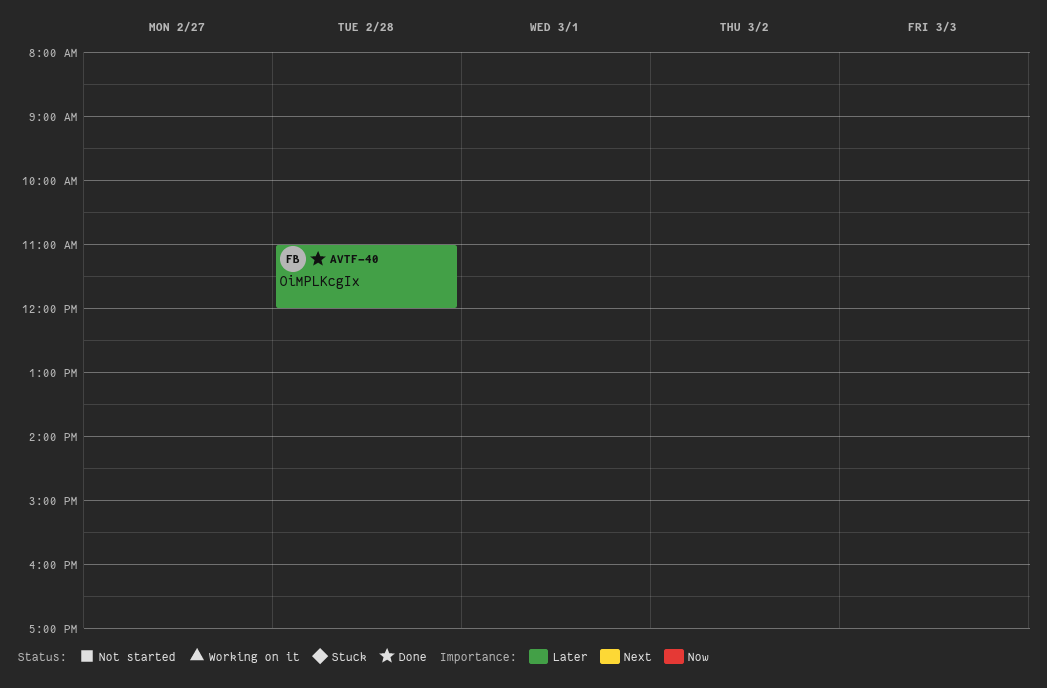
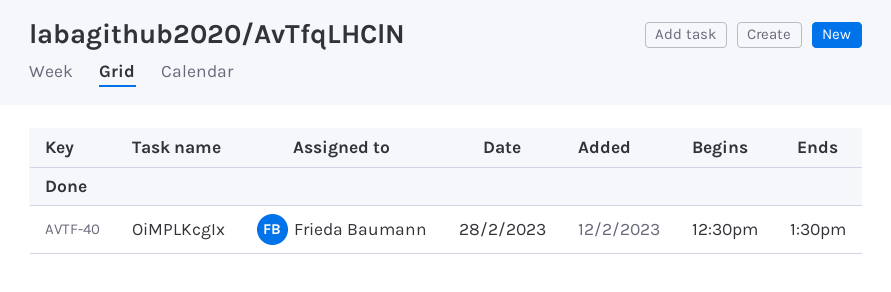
AVTF-40, begins: 11:00 -> 12:30
AVTF-40, ends: 12:00 -> 13:30

